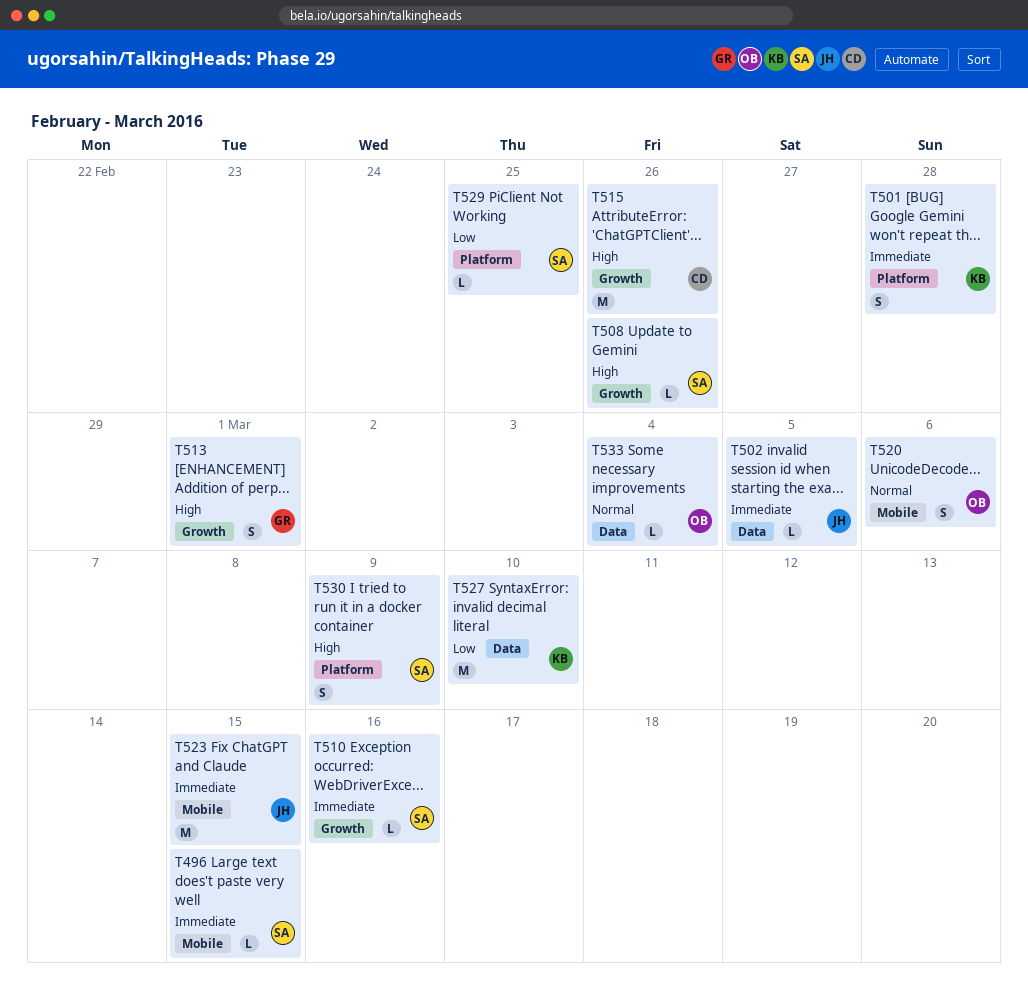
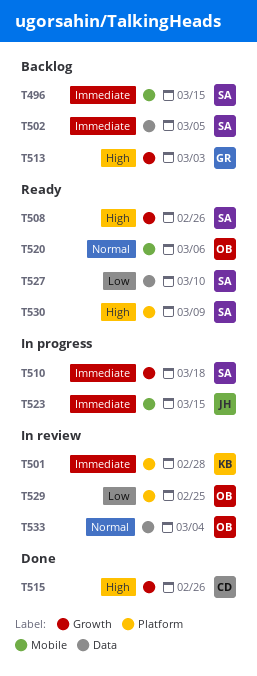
T502, owner: JH -> SA
T510, due: Mar 16 -> Mar 18
T513, due: Mar 1 -> Mar 3
T527, owner: KB -> SA
T529, owner: SA -> OB

